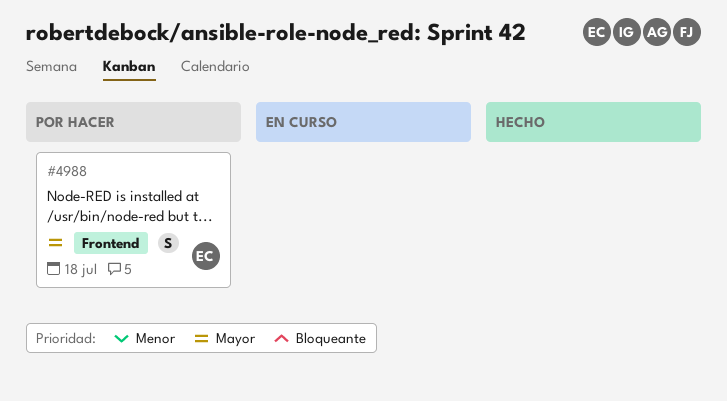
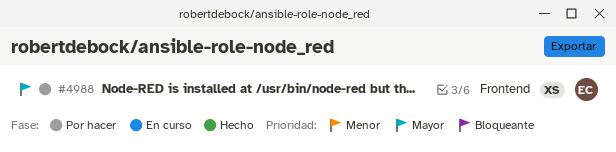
#4988, estimate: S -> XS

